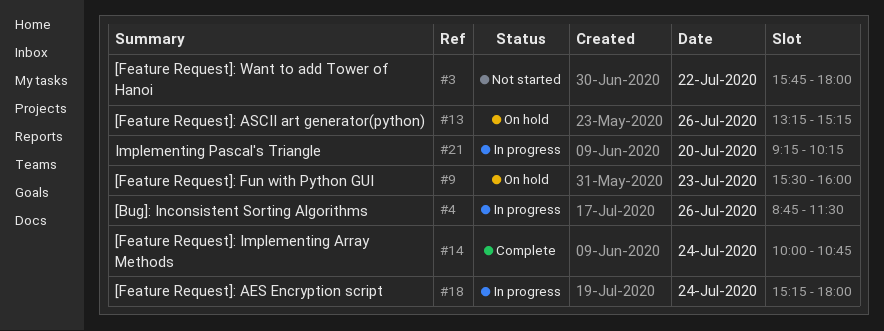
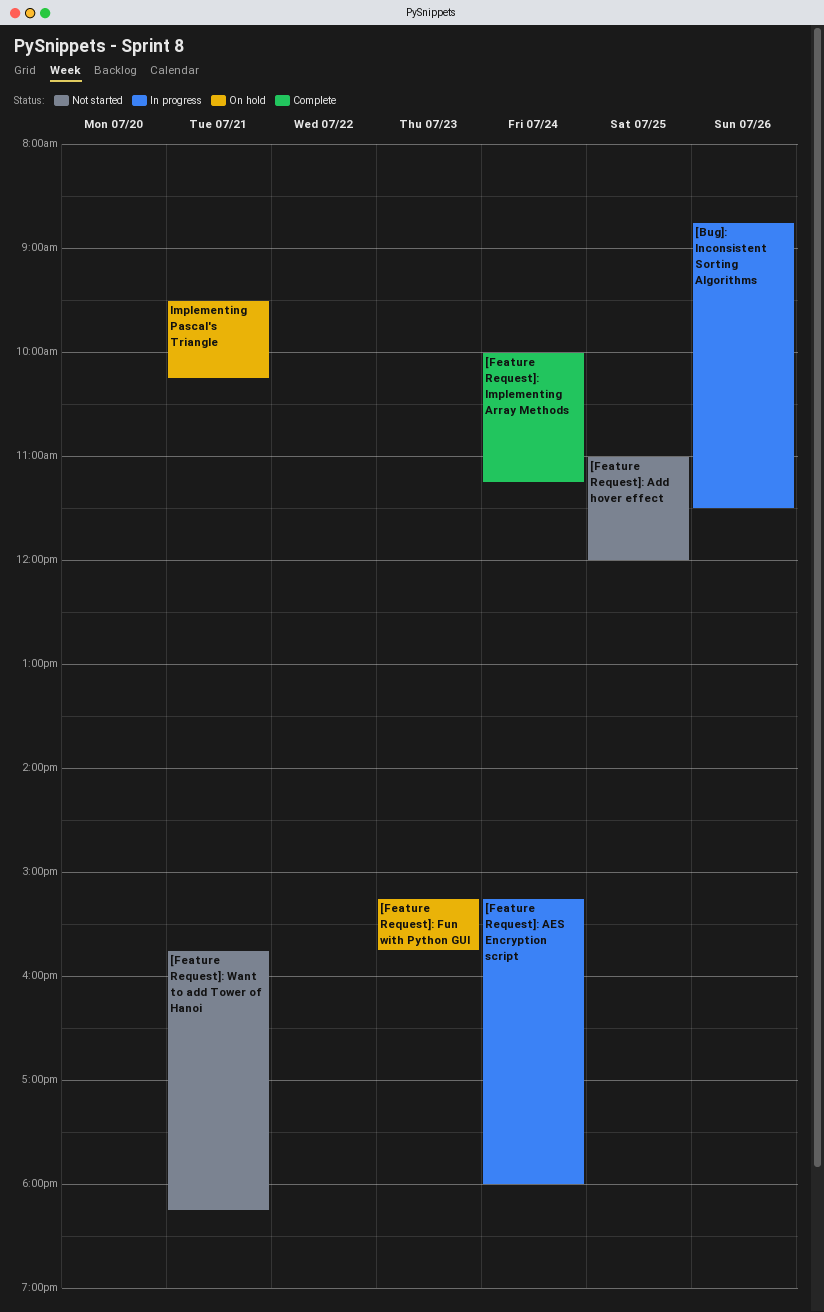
[Feature Request]: Add hover effect: none -> present
[Feature Request]: ASCII art generator(python): present -> none
[Feature Request]: Fun with Python GUI, begins: 15:30 -> 15:15
[Feature Request]: Fun with Python GUI, ends: 16:00 -> 15:45
[Feature Request]: Implementing Array Methods, ends: 10:45 -> 11:15
[Feature Request]: Want to add Tower of Hanoi, day: Jul 22 -> Jul 21
[Feature Request]: Want to add Tower of Hanoi, ends: 18:00 -> 18:15
Implementing Pascal's Triangle, status: In progress -> On hold
Implementing Pascal's Triangle, day: Jul 20 -> Jul 21
Implementing Pascal's Triangle, begins: 09:15 -> 09:30

